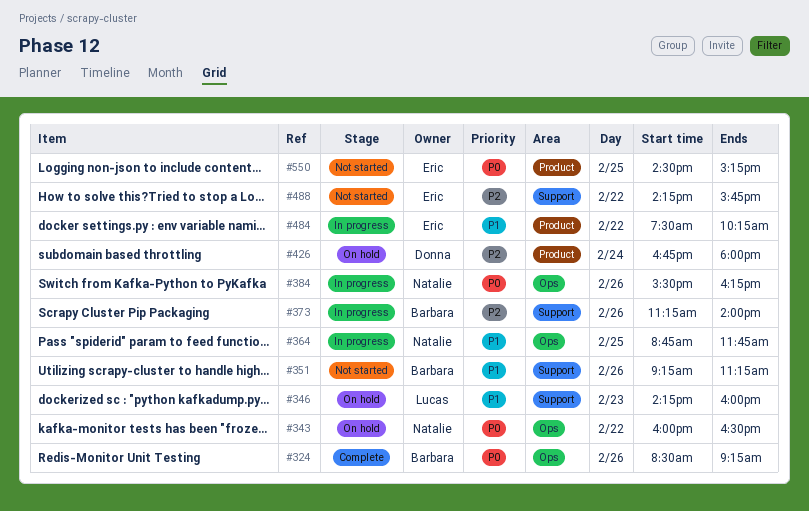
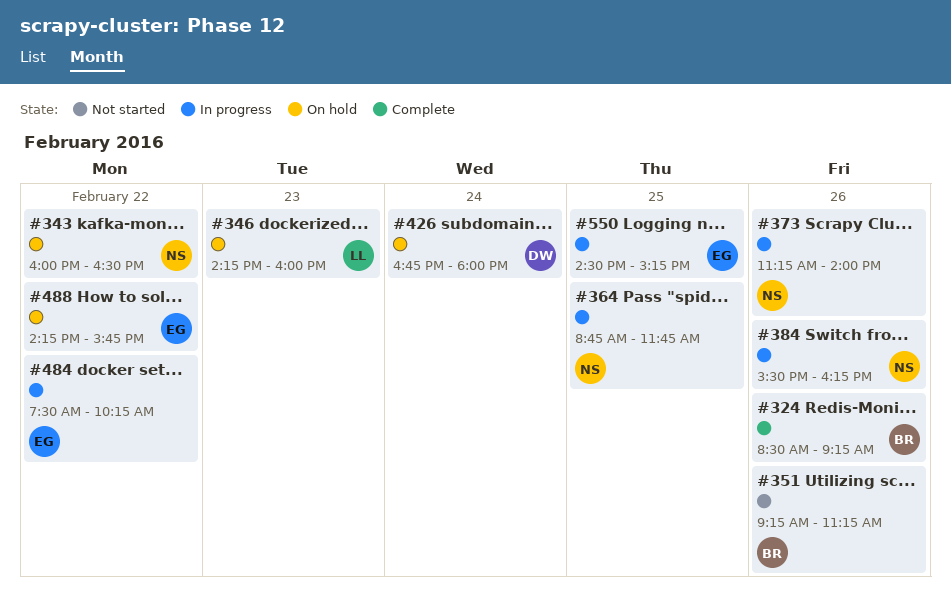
#373, owner: Barbara -> Natalie
#488, status: Not started -> On hold
#550, status: Not started -> In progress

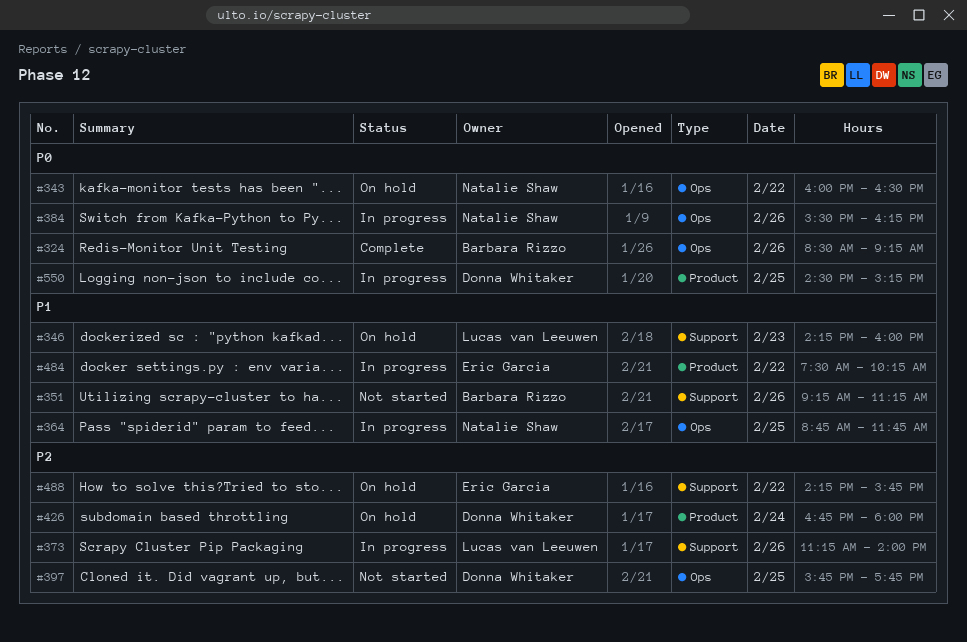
#373, owner: Natalie Shaw -> Lucas van Leeuwen
#397: none -> present
#550, owner: Eric Garcia -> Donna Whitaker

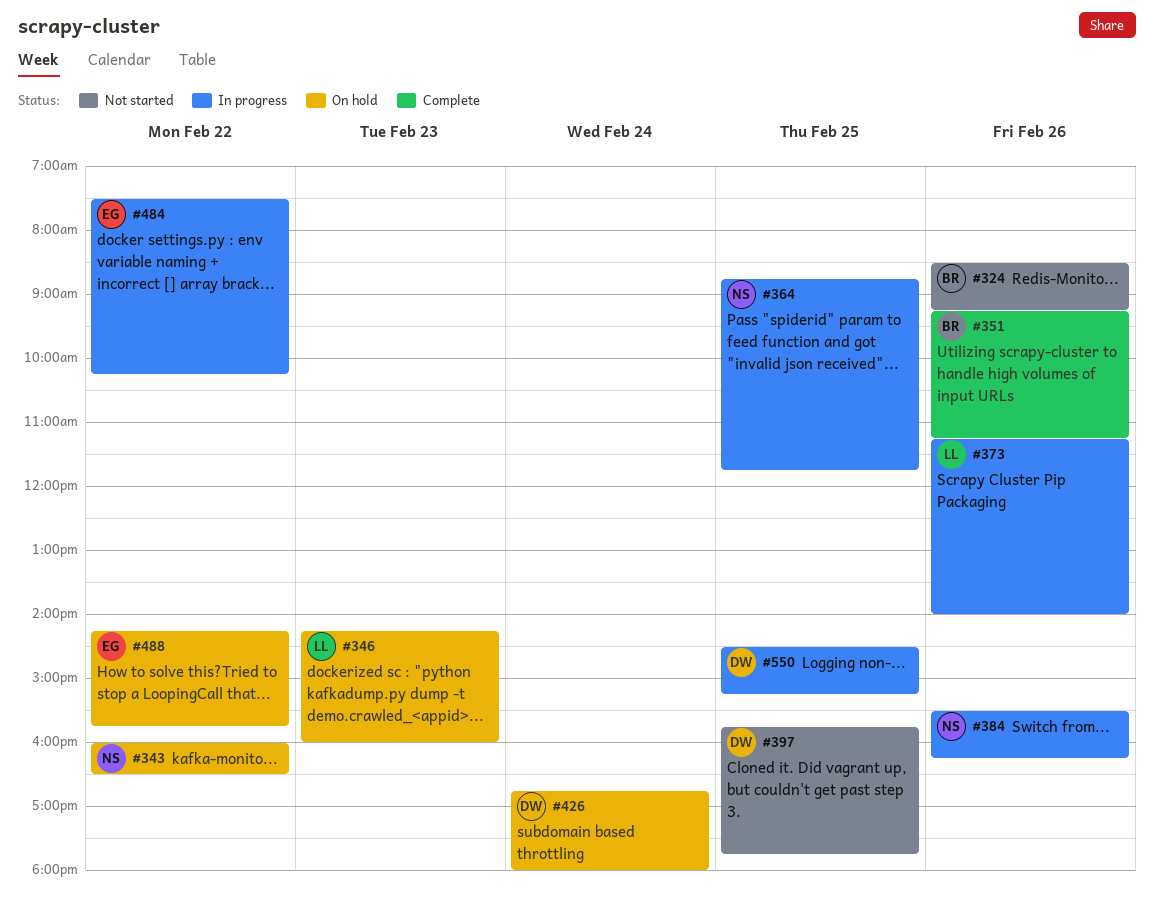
#324, status: Complete -> Not started
#351, status: Not started -> Complete

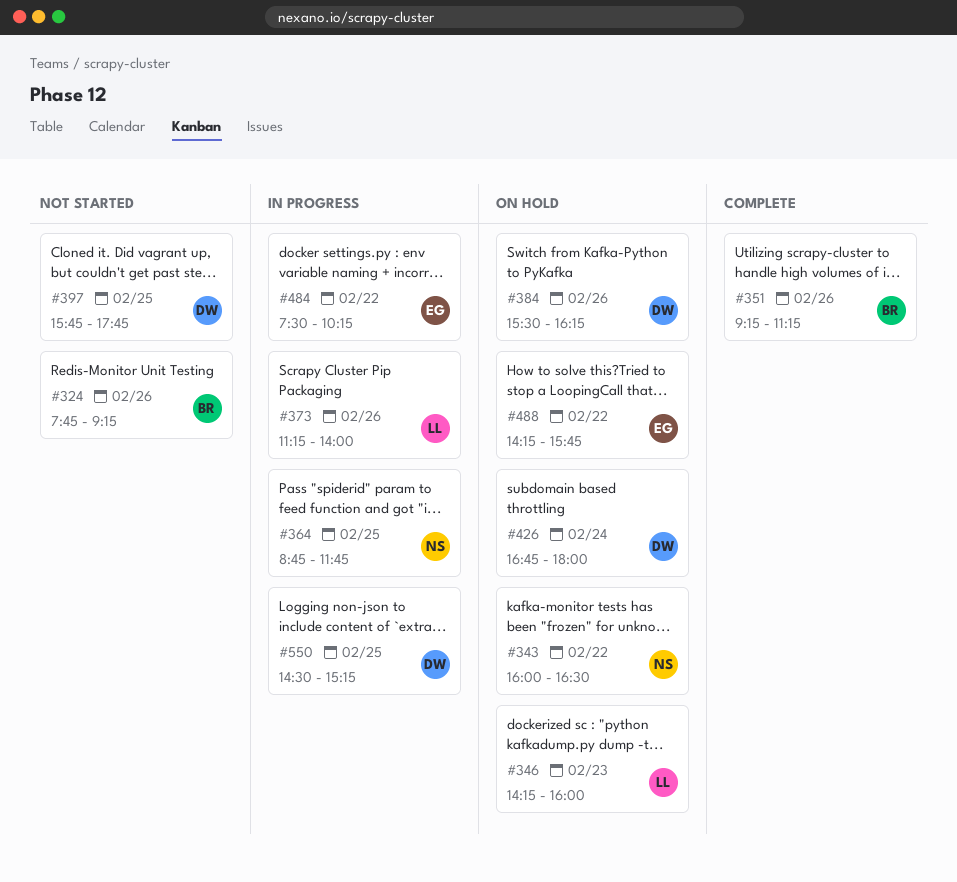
#324, begins: 08:30 -> 07:45
#384, status: In progress -> On hold
#384, owner: NS -> DW

